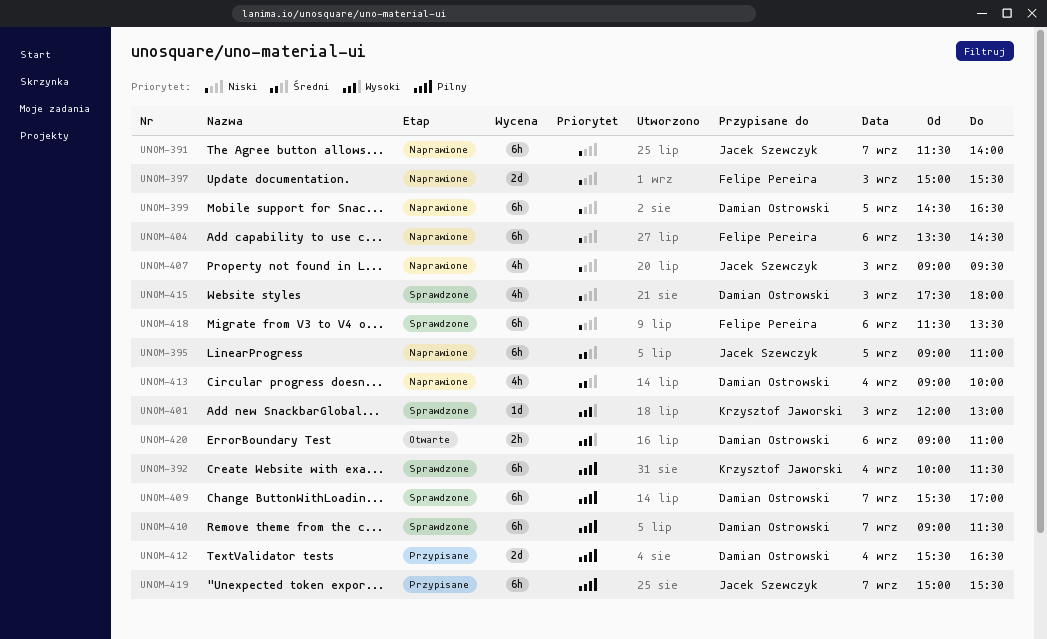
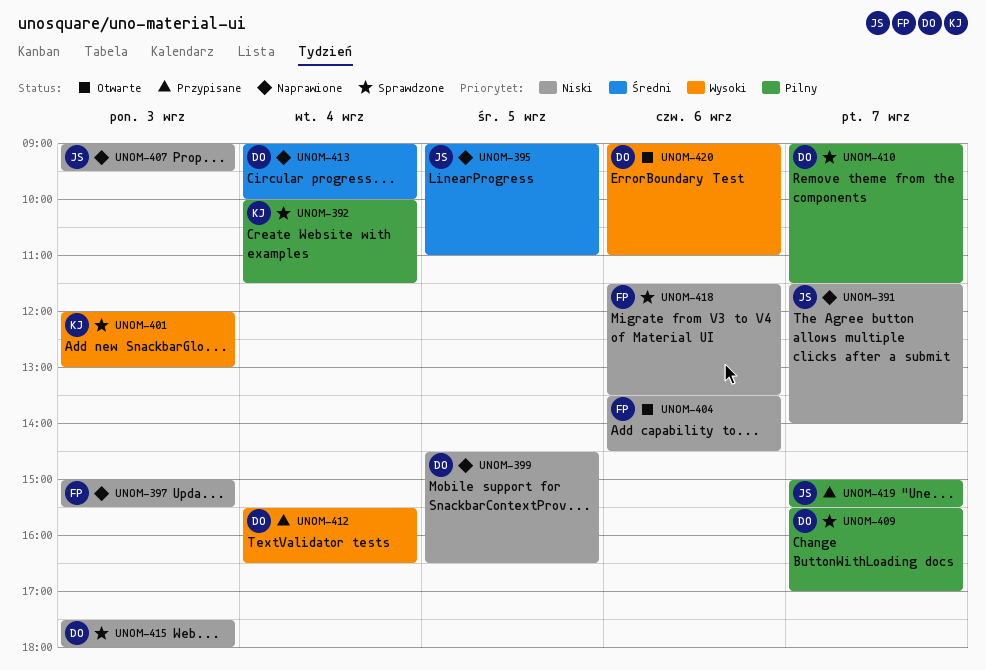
UNOM-404, status: Naprawione -> Otwarte
UNOM-412, priority: Pilny -> Wysoki

